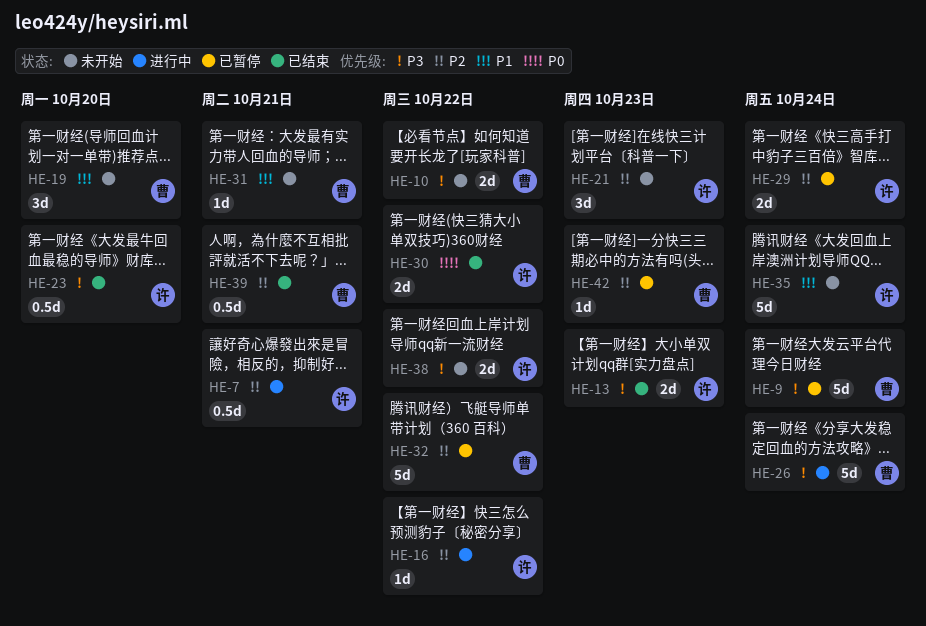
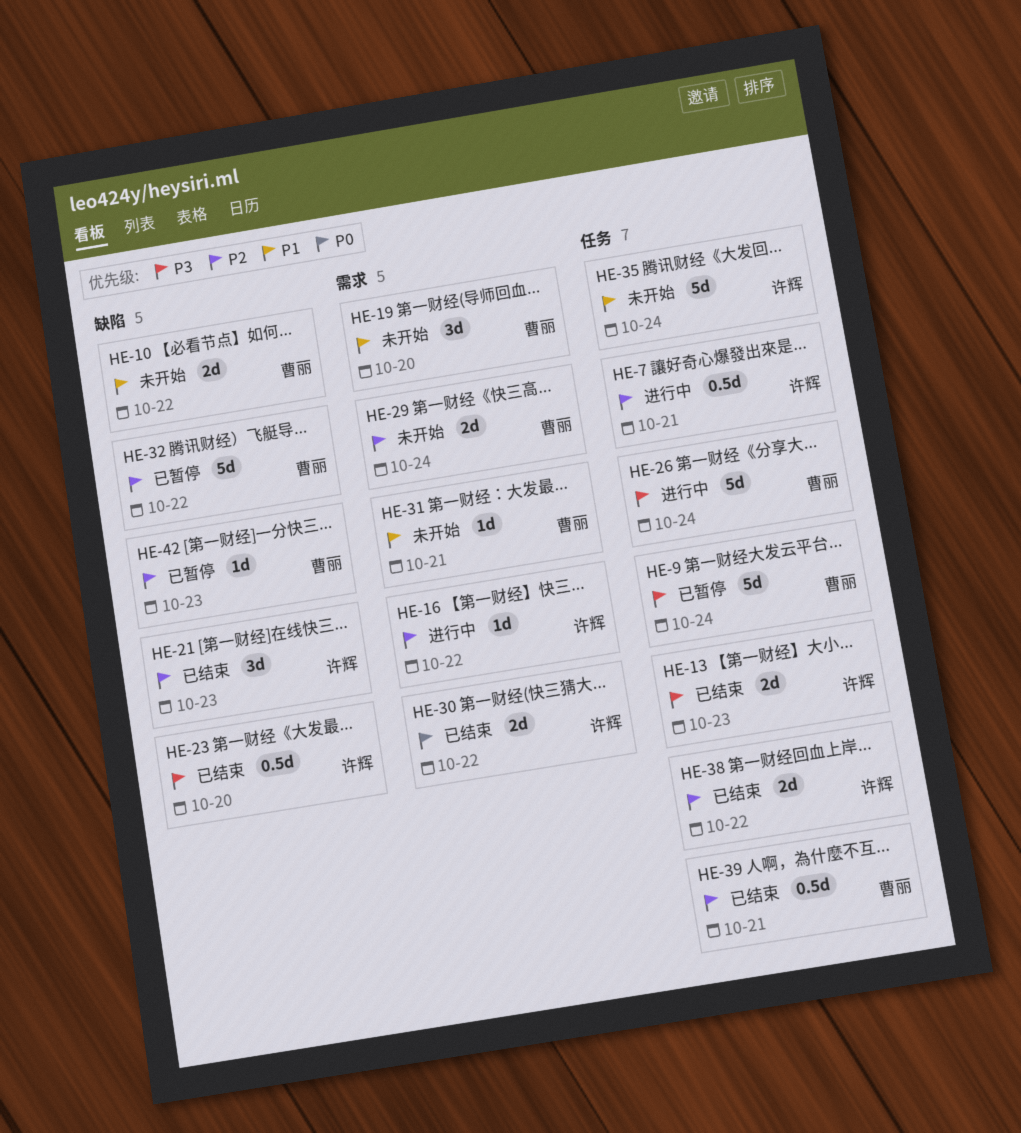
HE-10, priority: P3 -> P1
HE-21, status: 未开始 -> 已结束
HE-29, status: 已暂停 -> 未开始
HE-29, owner: 许辉 -> 曹丽
HE-38, status: 未开始 -> 已结束
HE-38, priority: P3 -> P2

